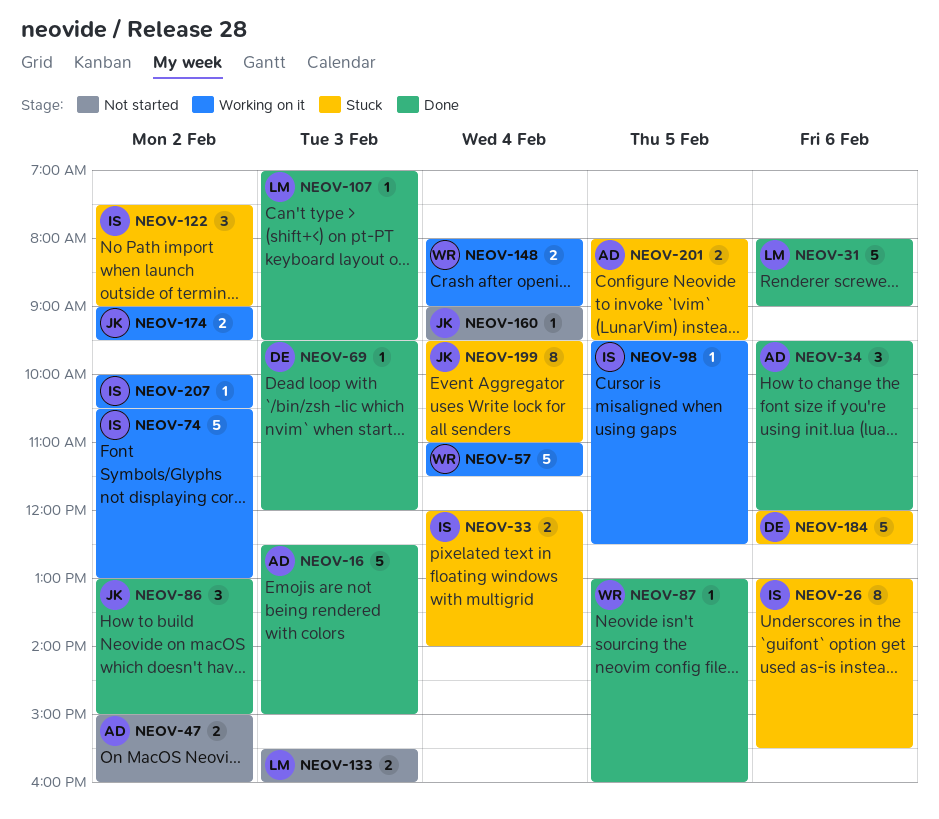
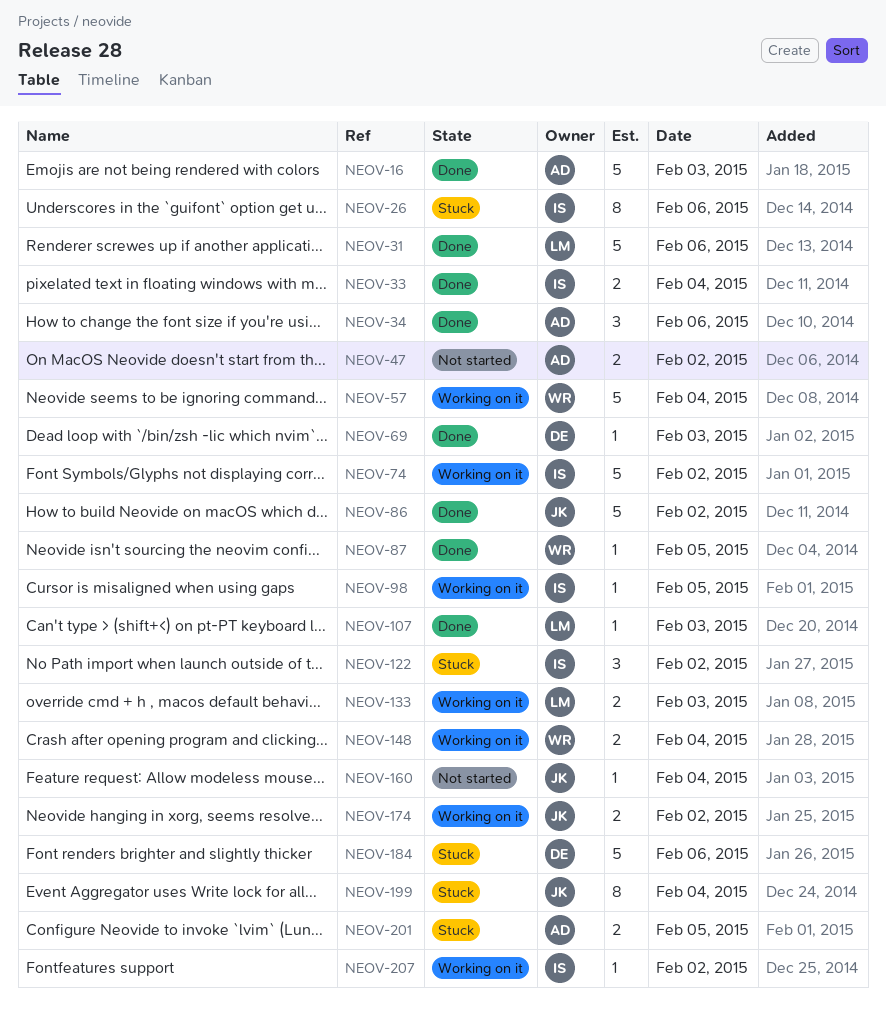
NEOV-33, status: Stuck -> Done
NEOV-86, estimate: 3 -> 5
NEOV-133, status: Not started -> Working on it

